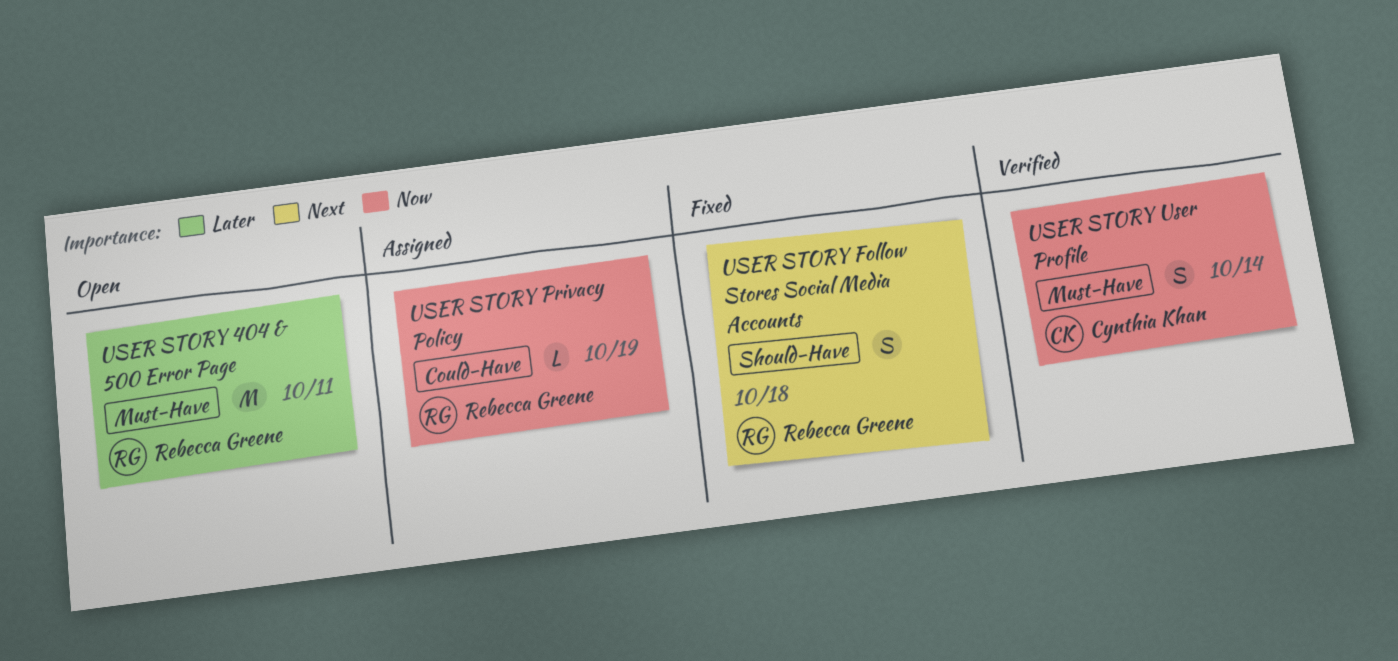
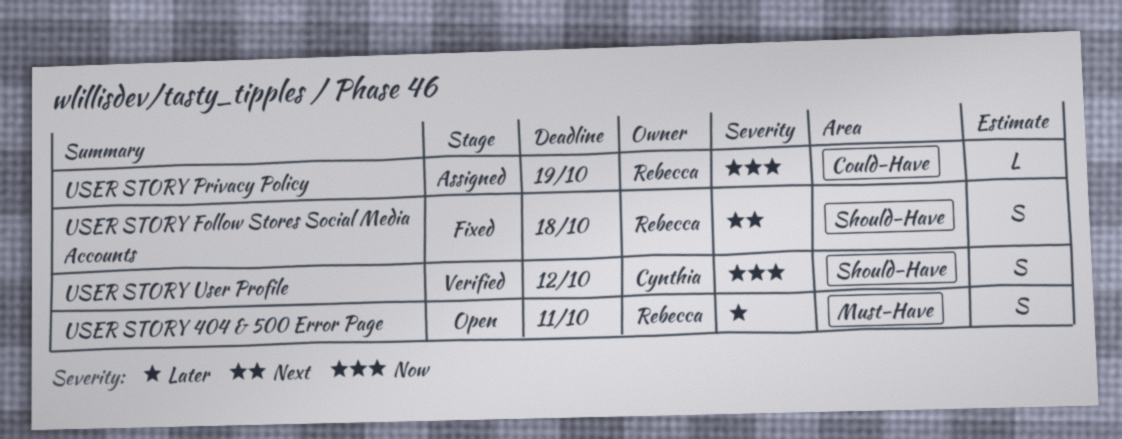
USER STORY 404 & 500 Error Page, estimate: M -> S
USER STORY User Profile, label: Must-Have -> Should-Have
USER STORY User Profile, due: Oct 14 -> Oct 12

